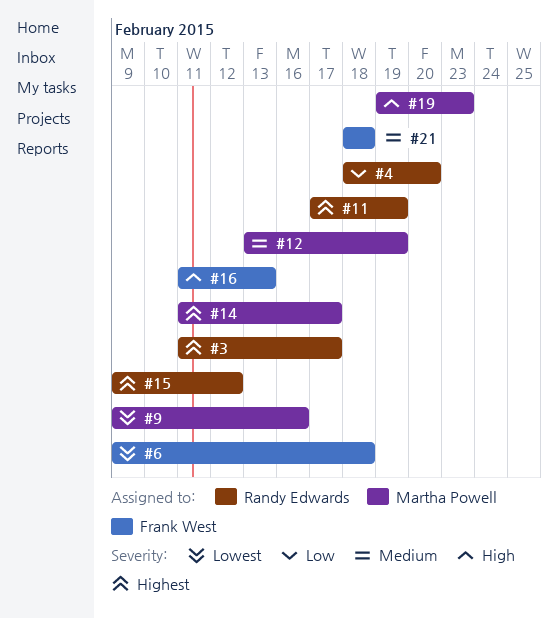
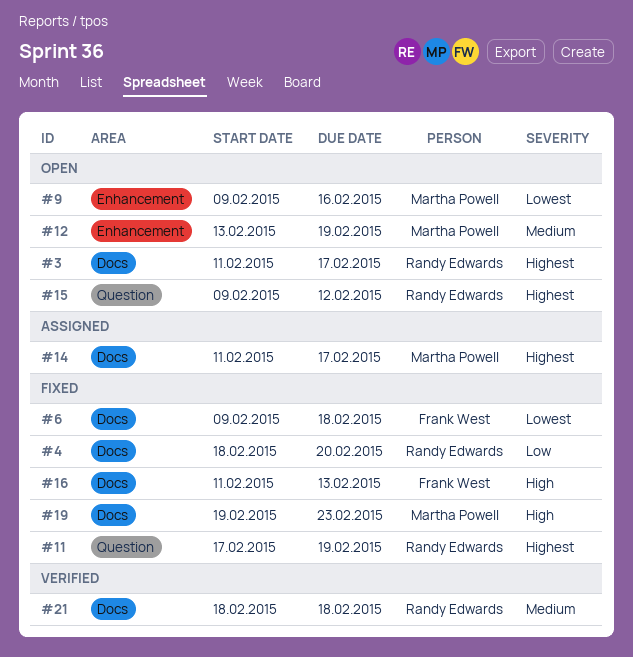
#21, owner: Frank West -> Randy Edwards

